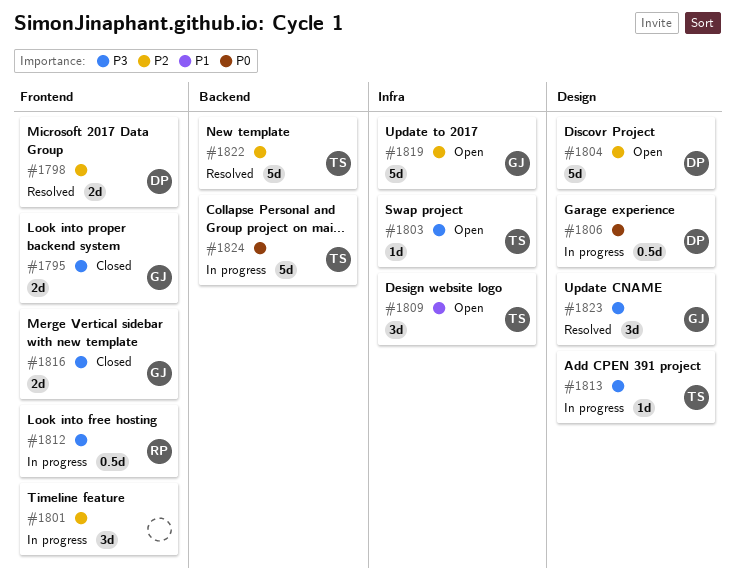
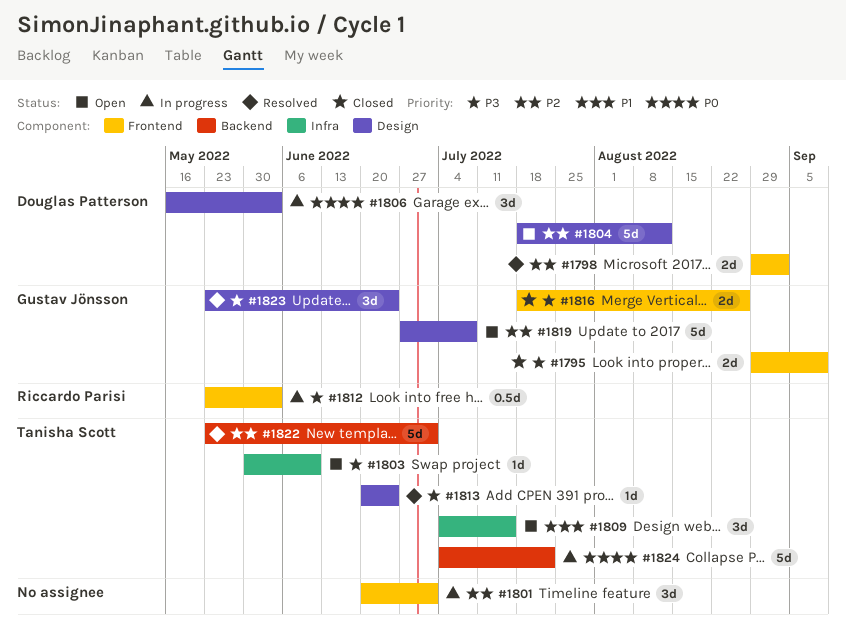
#1806, estimate: 0.5d -> 3d
#1813, status: In progress -> Resolved
#1819, label: Infra -> Design

